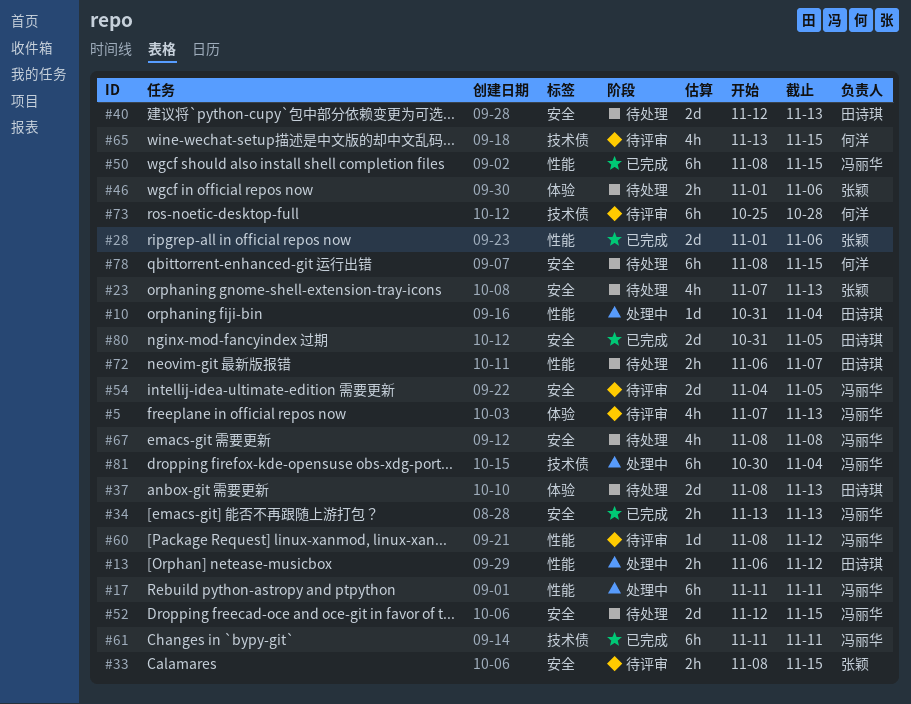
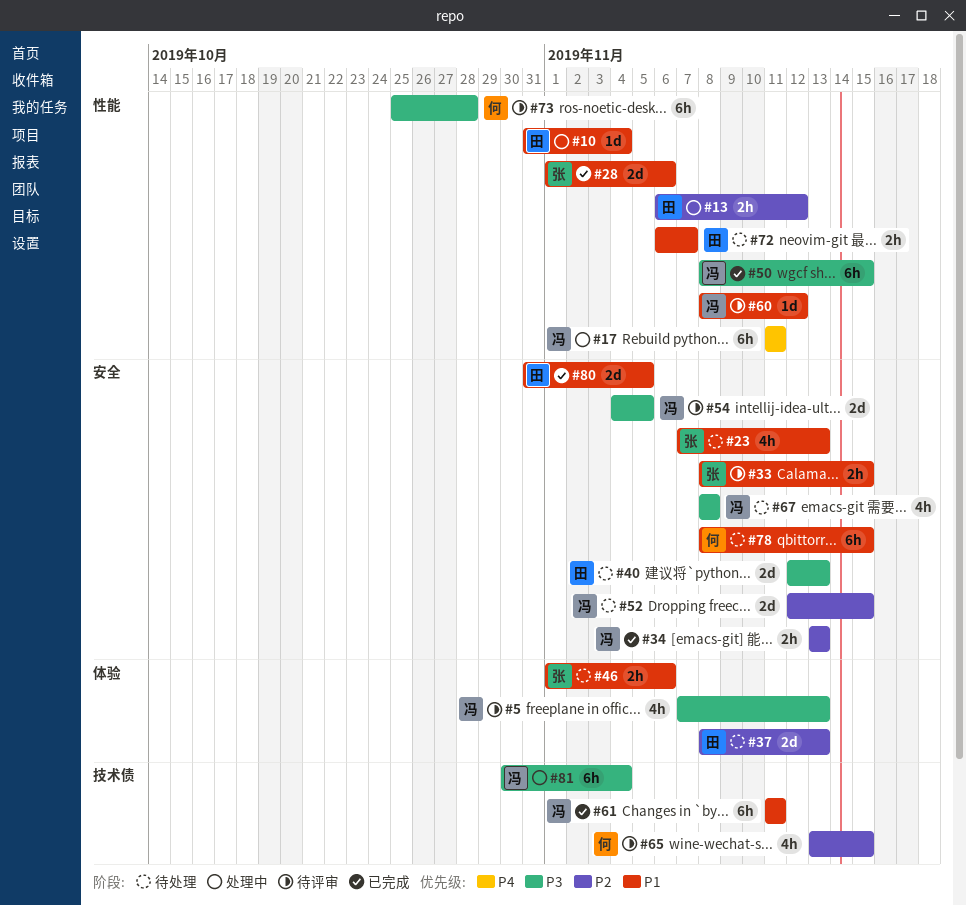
#73, label: 技术债 -> 性能

